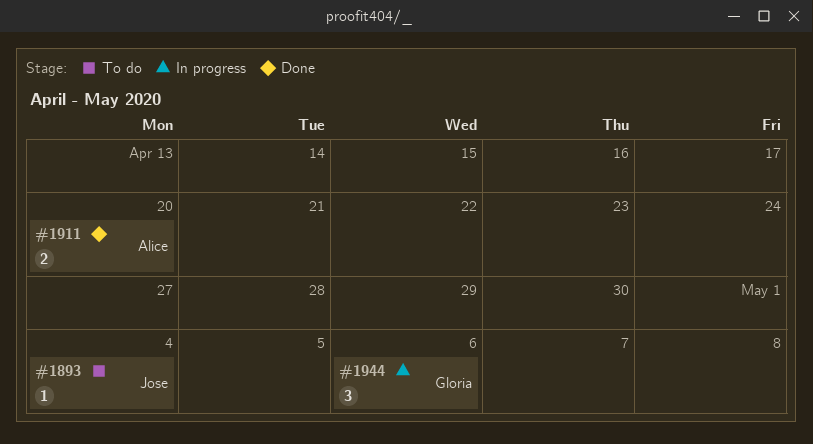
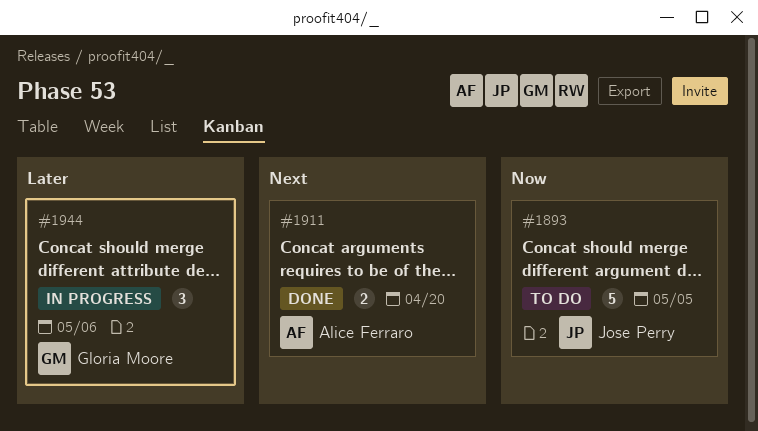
#1893, estimate: 1 -> 5
#1893, due: May 4 -> May 5

